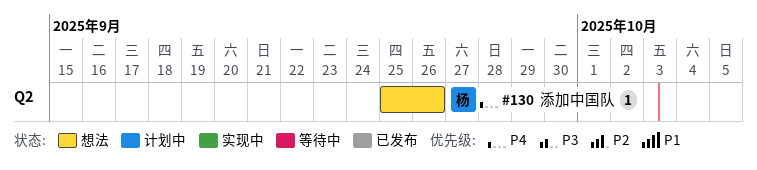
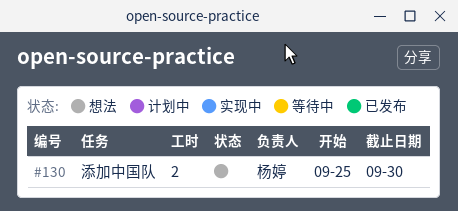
#130, estimate: 1 -> 2
#130, due: Sep 26 -> Sep 30

